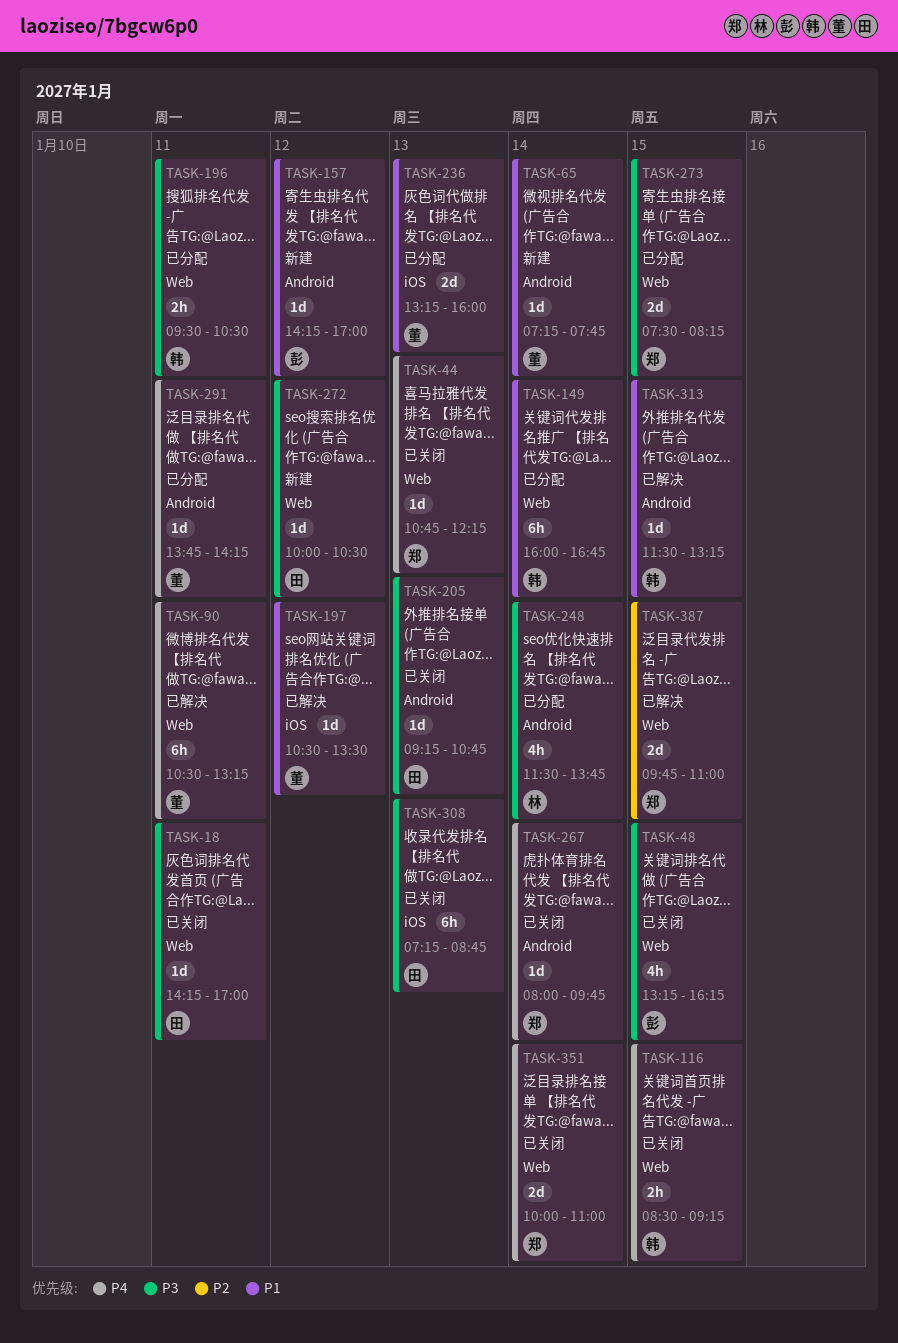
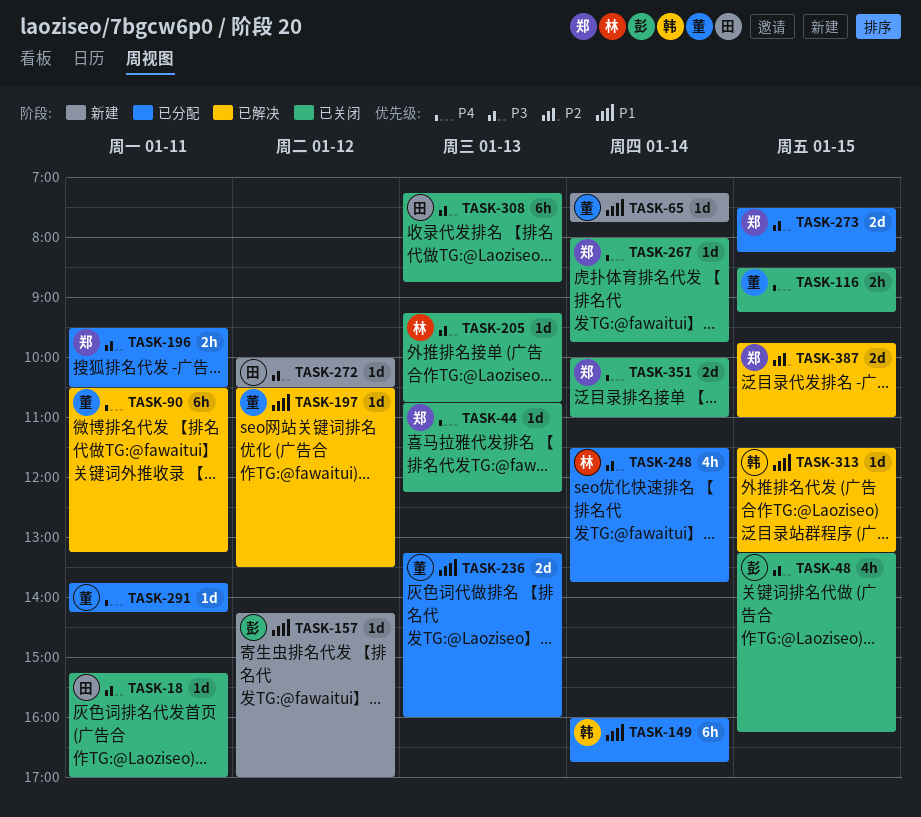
TASK-18, begins: 14:15 -> 15:15
TASK-116, owner: 韩 -> 董
TASK-196, owner: 韩 -> 郑
TASK-205, owner: 田 -> 林

